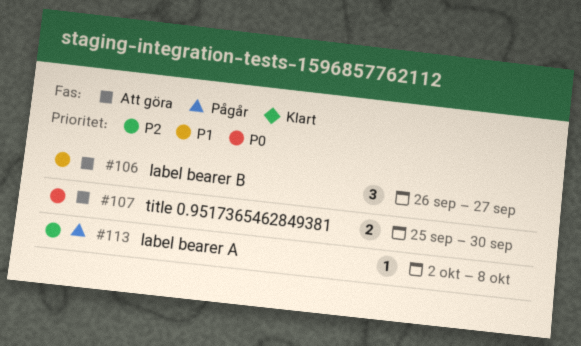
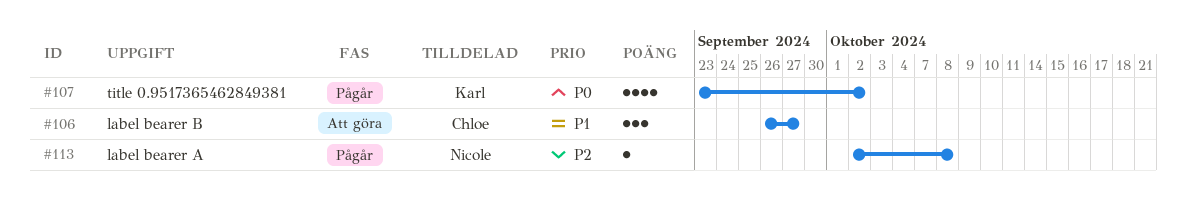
#107, status: Att göra -> Pågår
#107, estimate: 2 -> 4
#107, start: Sep 25 -> Sep 23
#107, due: Sep 30 -> Oct 2

